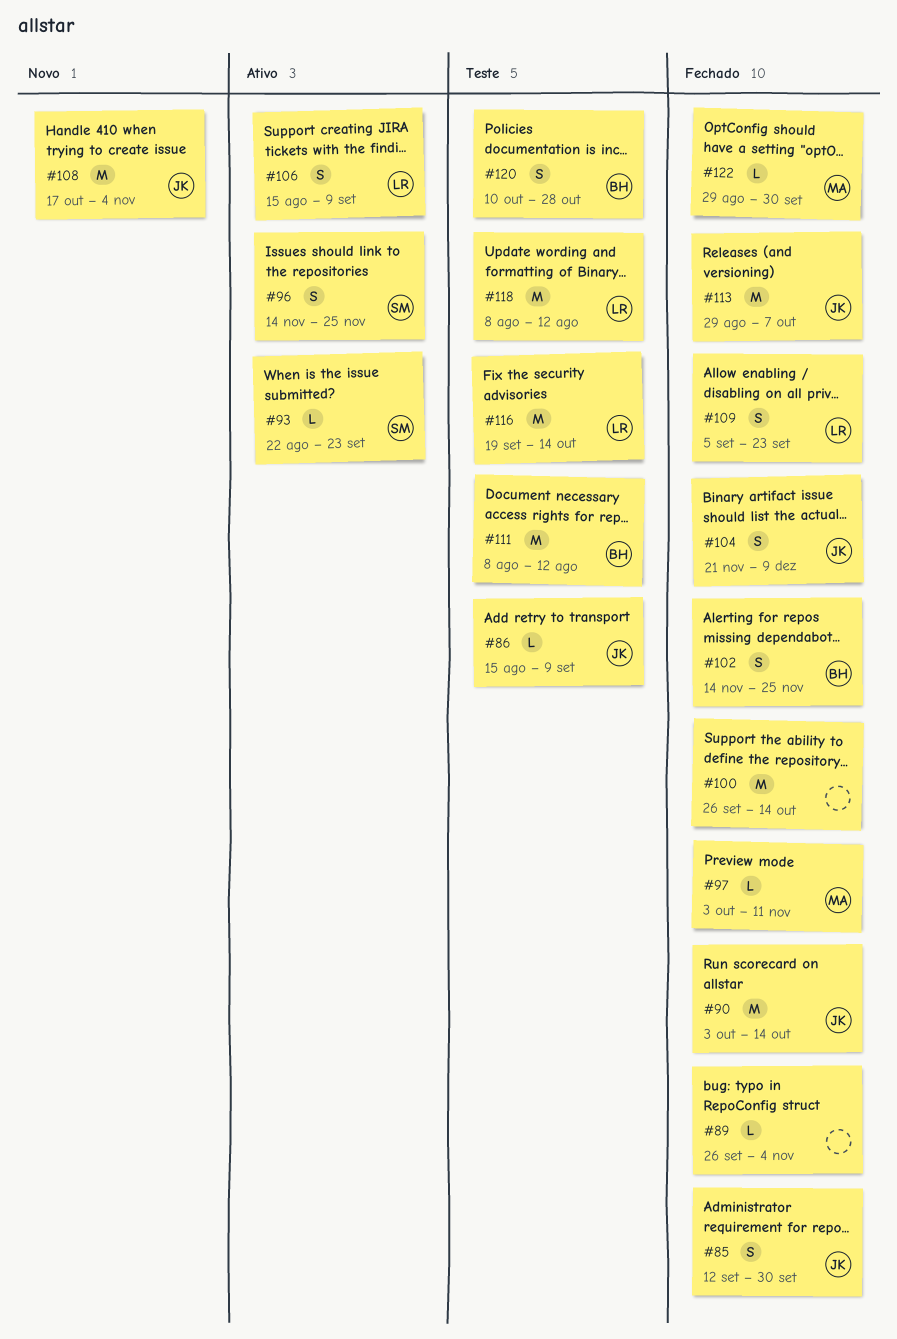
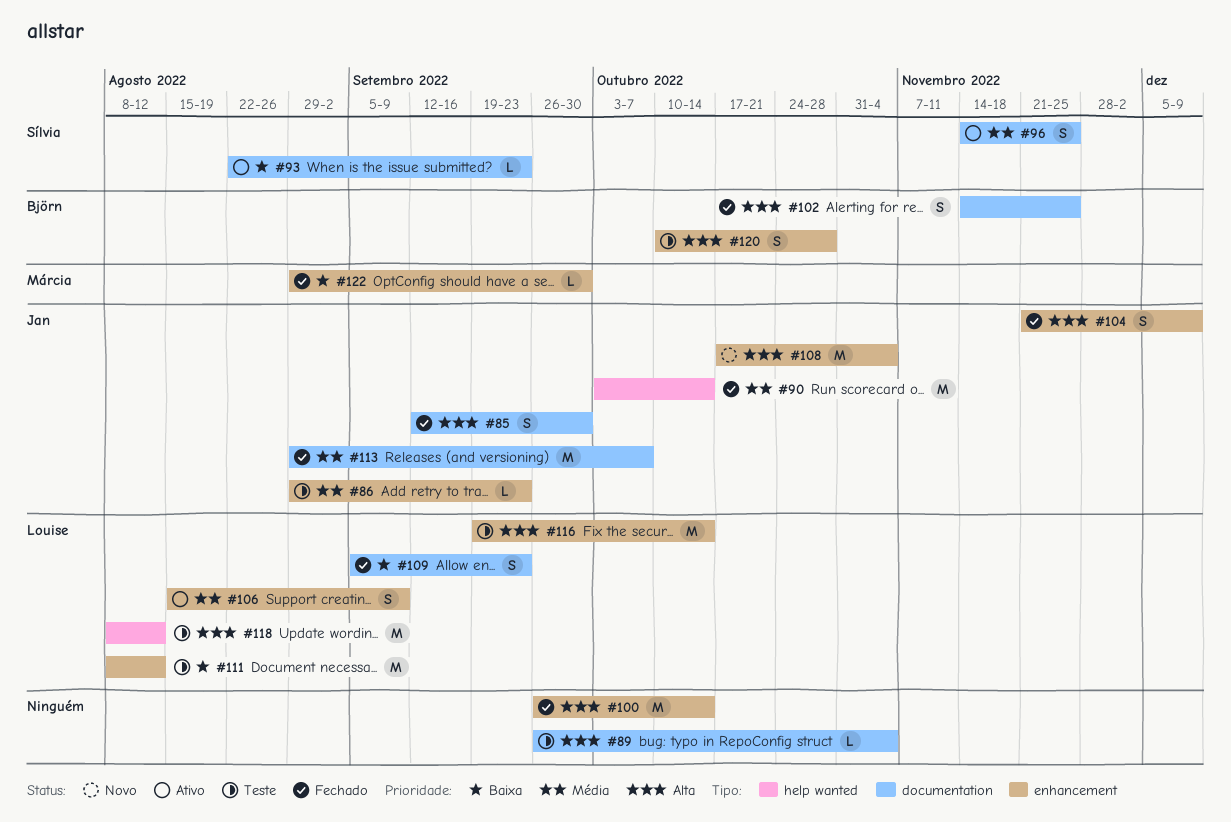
#86, start: Aug 15 -> Aug 29
#86, due: Sep 9 -> Sep 23
#89, status: Fechado -> Teste
#97: present -> none
#111, owner: Björn -> Louise

